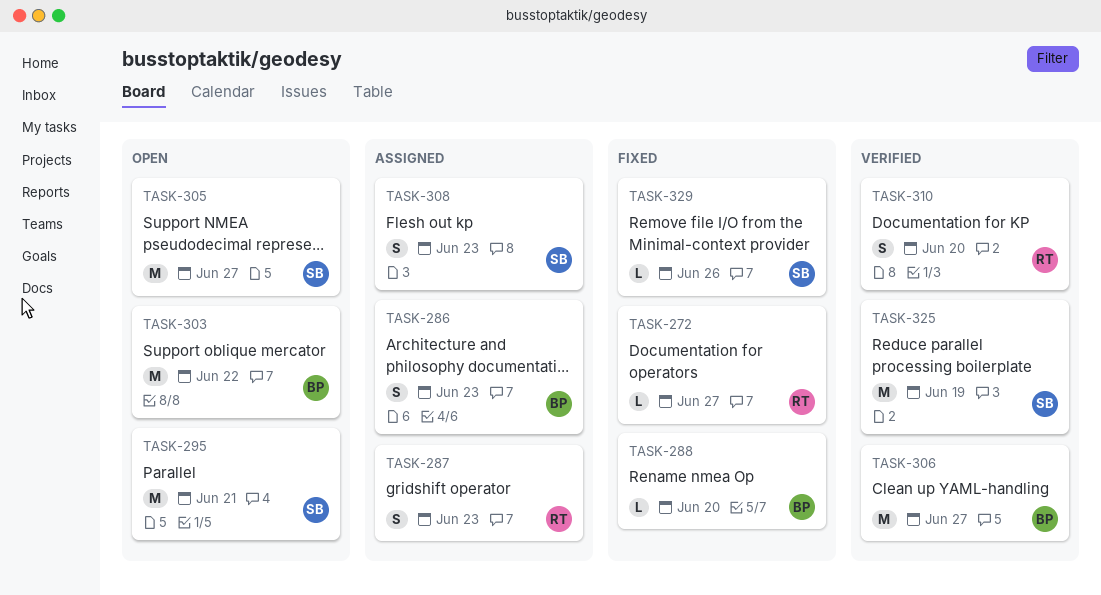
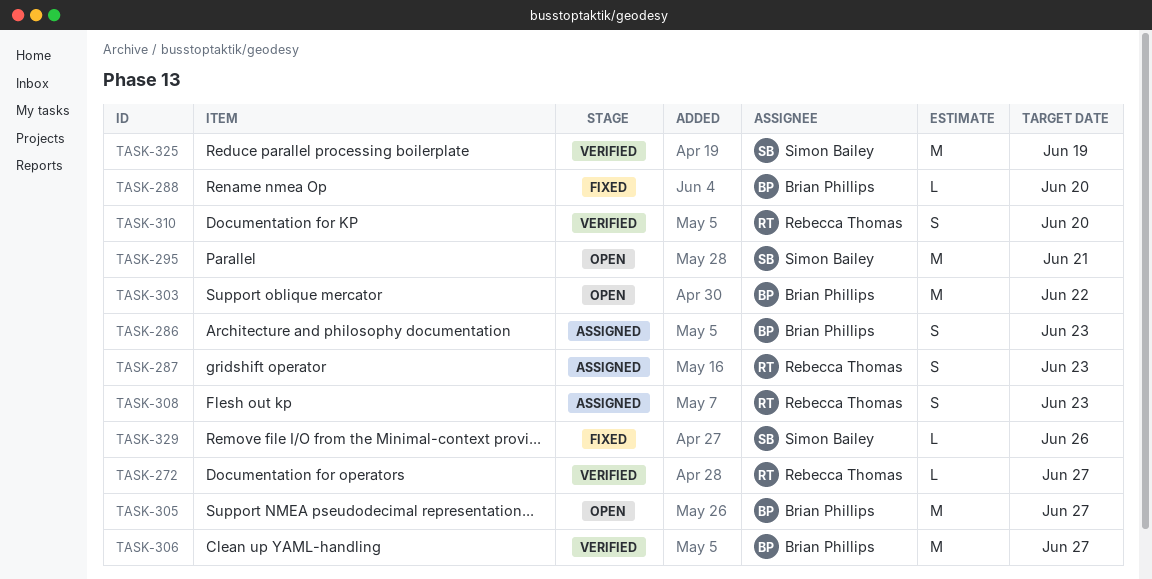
TASK-272, status: Fixed -> Verified
TASK-305, owner: Simon Bailey -> Brian Phillips
TASK-308, owner: Simon Bailey -> Rebecca Thomas

